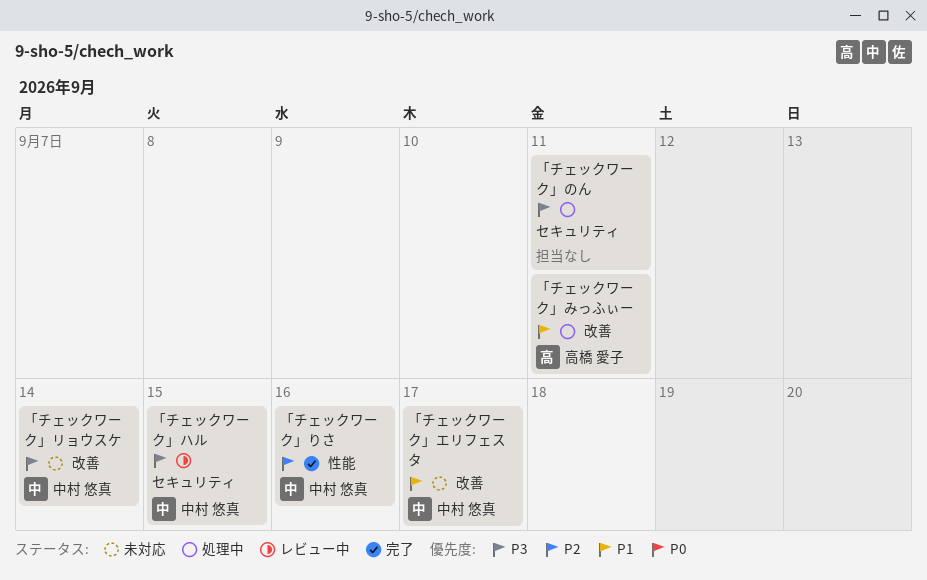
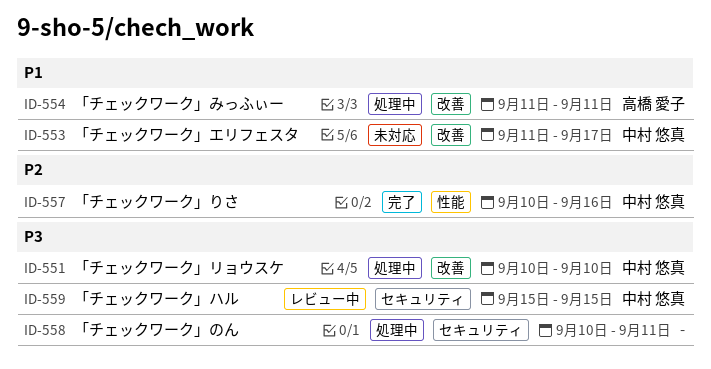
「チェックワーク」リョウスケ, status: 未対応 -> 処理中
「チェックワーク」リョウスケ, due: Sep 14 -> Sep 10

